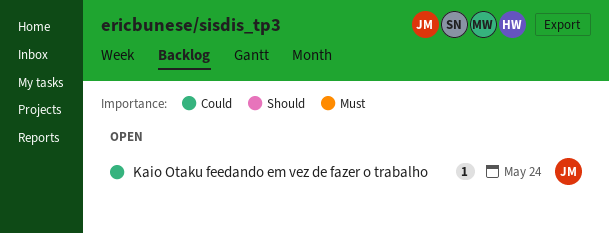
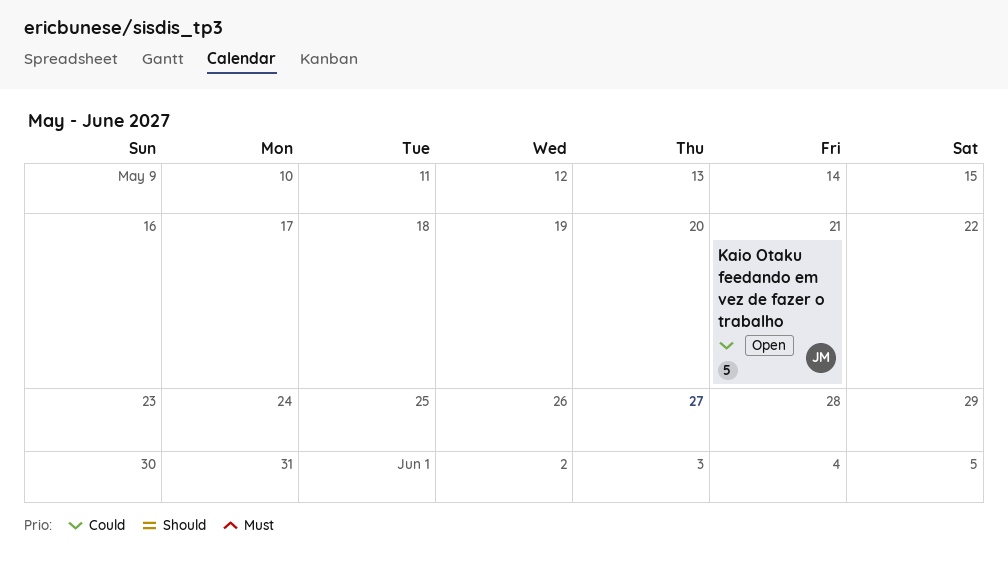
Kaio Otaku feedando em vez de fazer o trabalho, estimate: 1 -> 5
Kaio Otaku feedando em vez de fazer o trabalho, due: May 24 -> May 21

